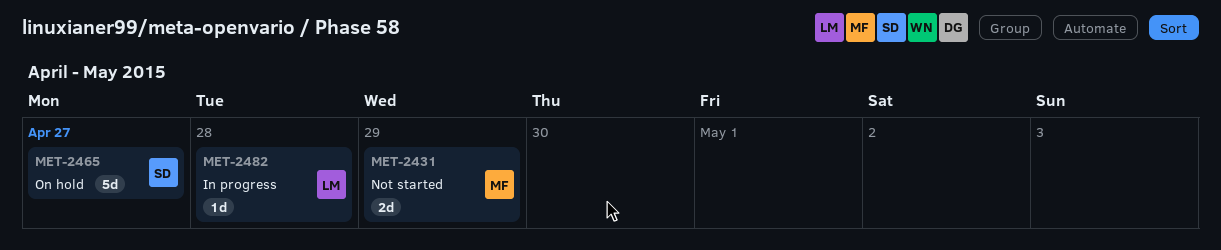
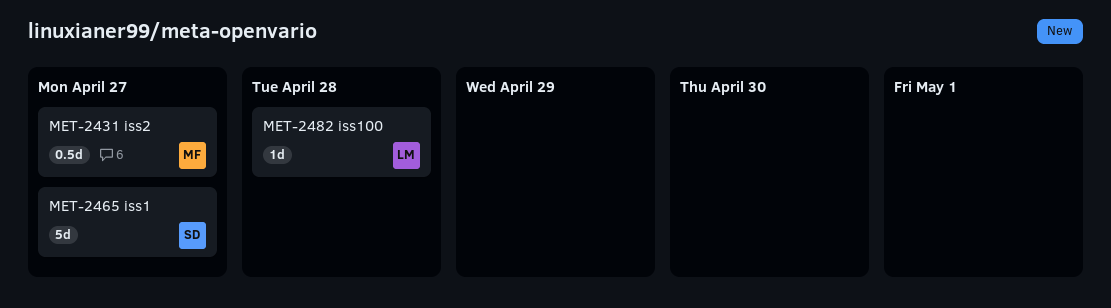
MET-2431, estimate: 2d -> 0.5d
MET-2431, due: Apr 29 -> Apr 27

